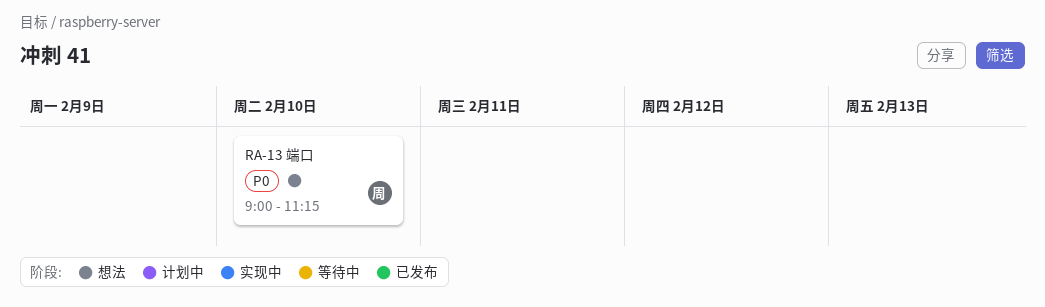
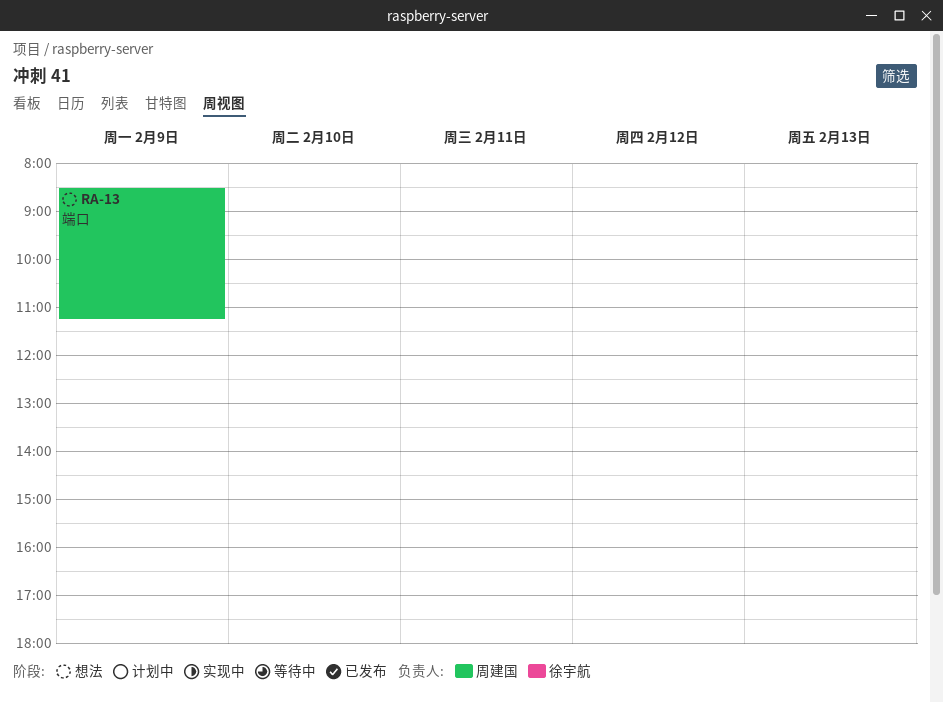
RA-13, day: Feb 10 -> Feb 9
RA-13, begins: 09:00 -> 08:30

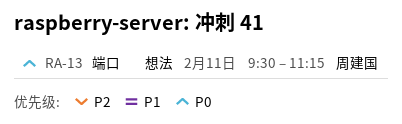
RA-13, day: Feb 9 -> Feb 11
RA-13, begins: 08:30 -> 09:30

